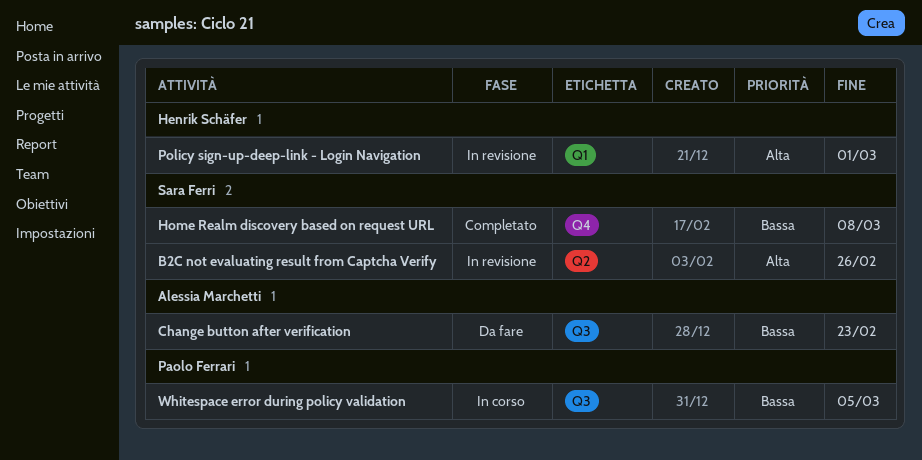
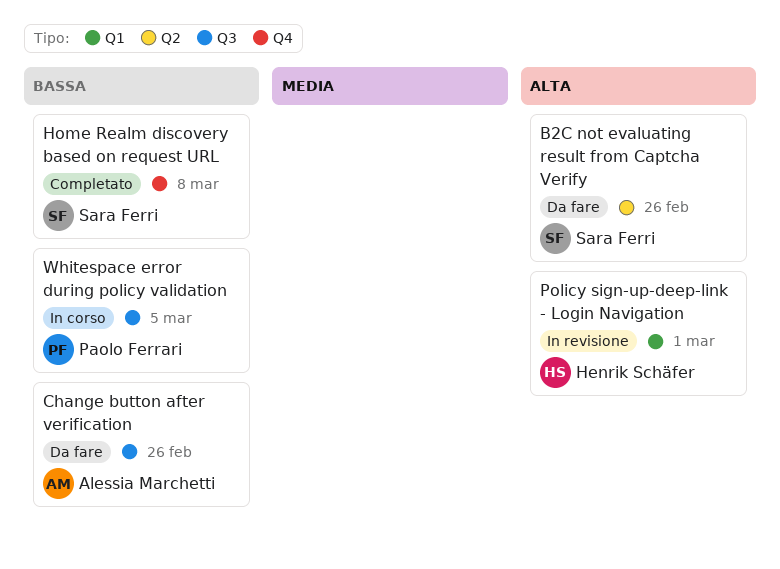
B2C not evaluating result from Captcha Verify, status: In revisione -> Da fare
Change button after verification, due: Feb 23 -> Feb 26

